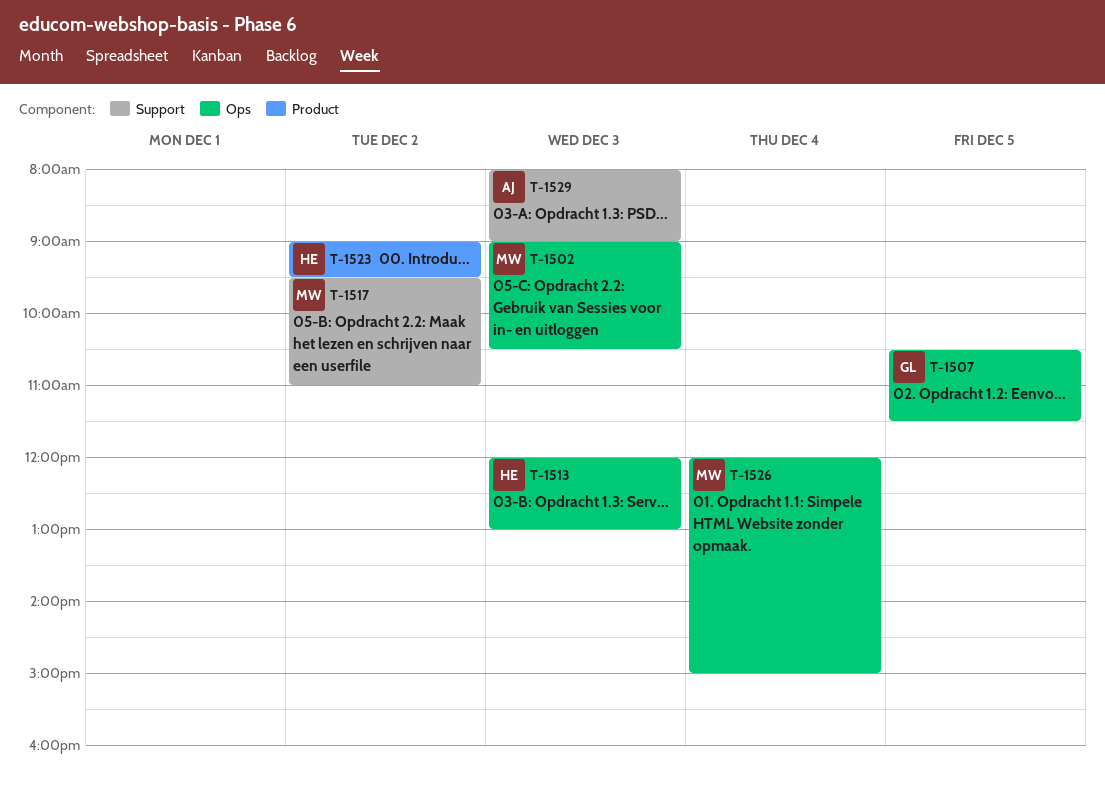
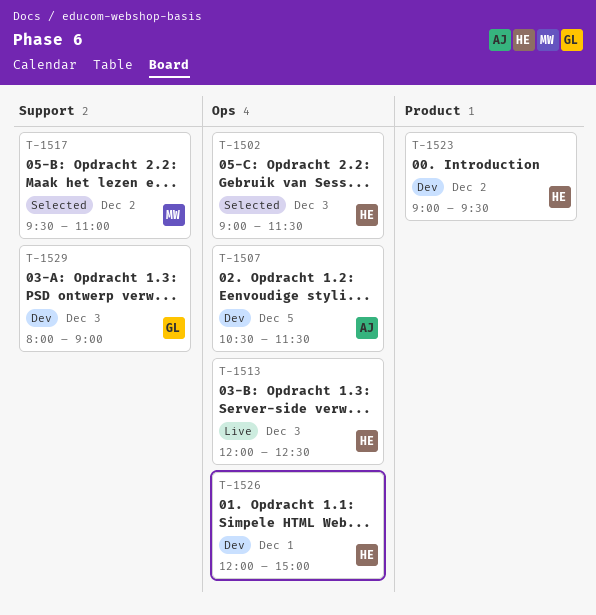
T-1502, owner: MW -> HE
T-1502, ends: 10:30 -> 11:30
T-1507, owner: GL -> AJ
T-1513, ends: 13:00 -> 12:30
T-1526, owner: MW -> HE
T-1526, day: Dec 4 -> Dec 1
T-1529, owner: AJ -> GL

